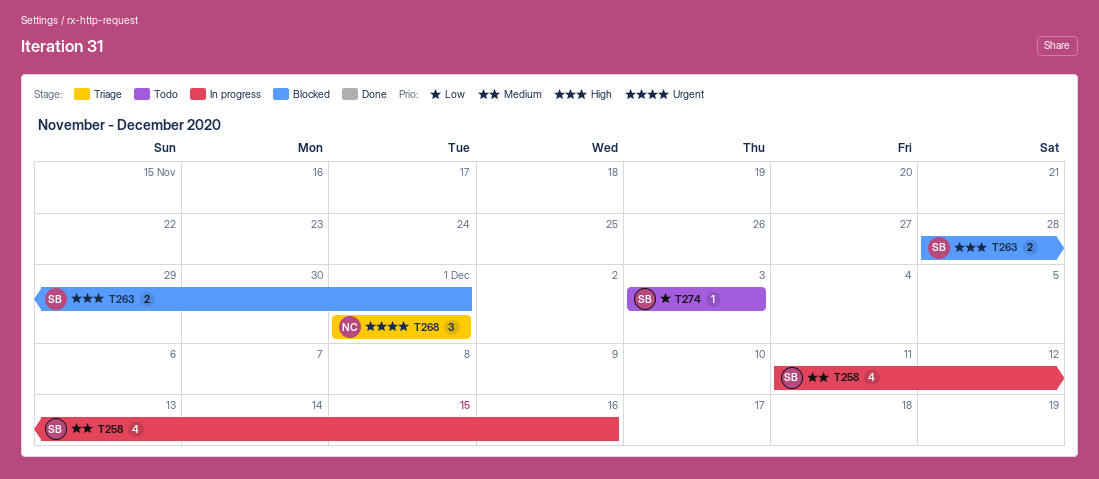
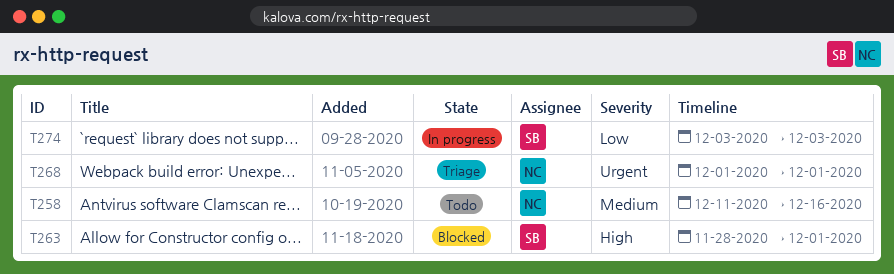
T258, status: In progress -> Todo
T258, owner: SB -> NC
T274, status: Todo -> In progress

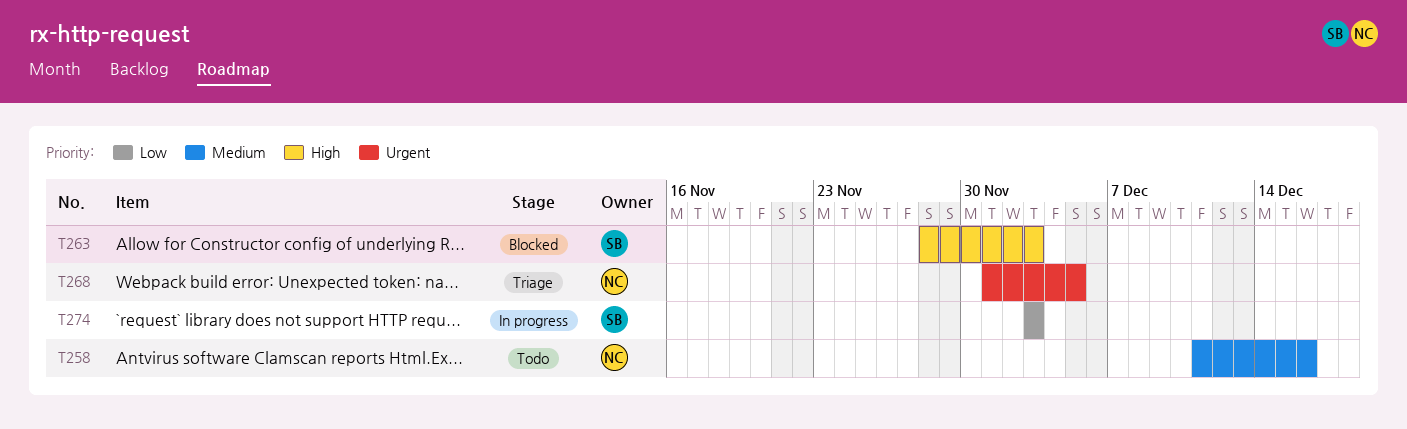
T263, due: Dec 1 -> Dec 3
T268, due: Dec 1 -> Dec 5

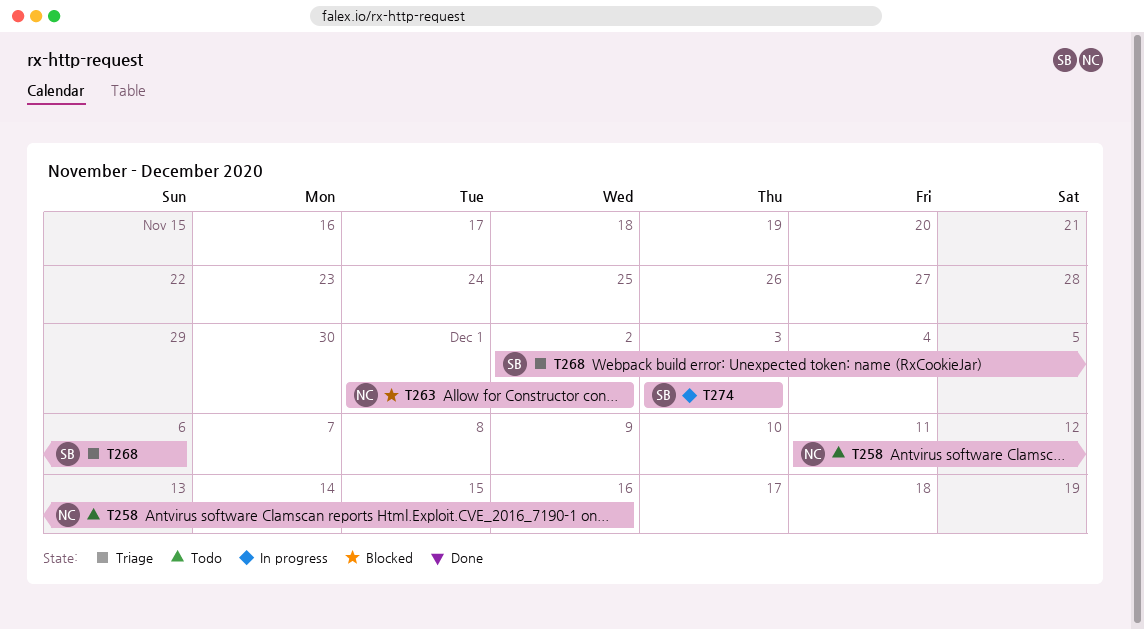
T263, owner: SB -> NC
T263, start: Nov 28 -> Dec 1
T263, due: Dec 3 -> Dec 2
T268, owner: NC -> SB
T268, start: Dec 1 -> Dec 2
T268, due: Dec 5 -> Dec 6

